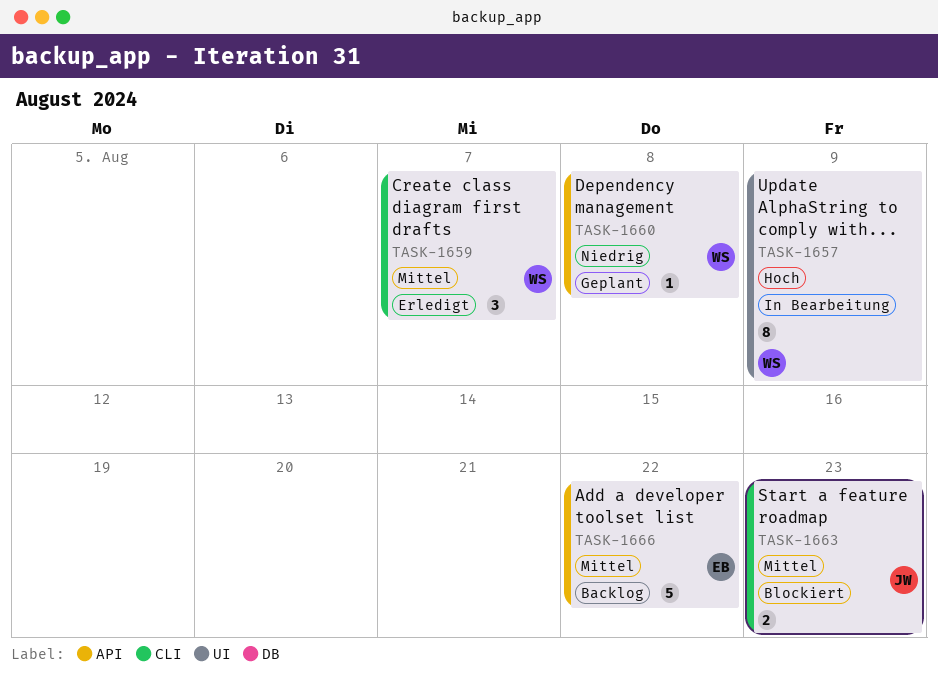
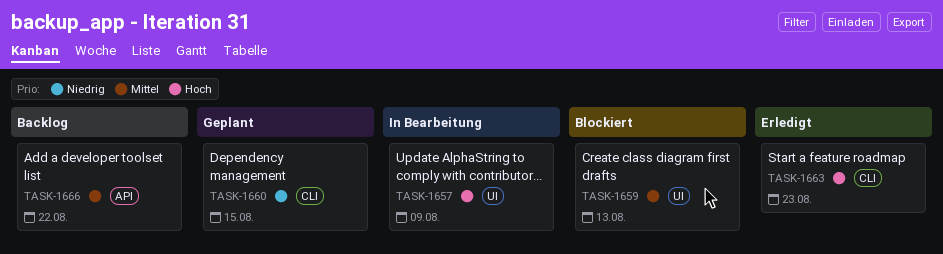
TASK-1659, status: Erledigt -> Blockiert
TASK-1659, label: CLI -> UI
TASK-1659, due: Aug 7 -> Aug 13
TASK-1660, label: API -> CLI
TASK-1660, due: Aug 8 -> Aug 15
TASK-1663, status: Blockiert -> Erledigt
TASK-1663, priority: Mittel -> Hoch

